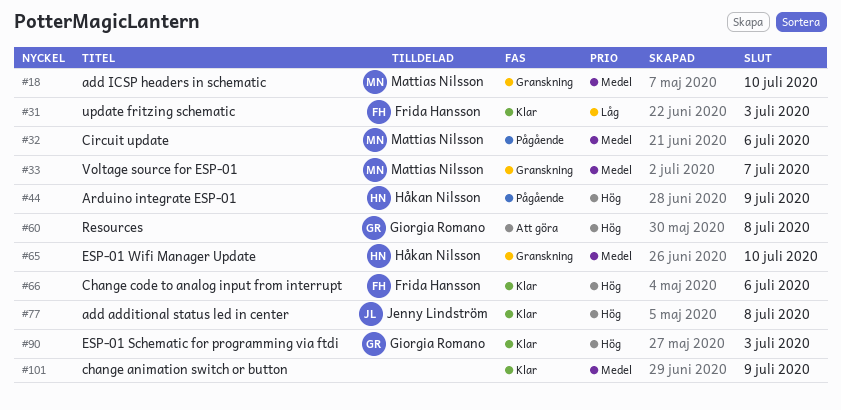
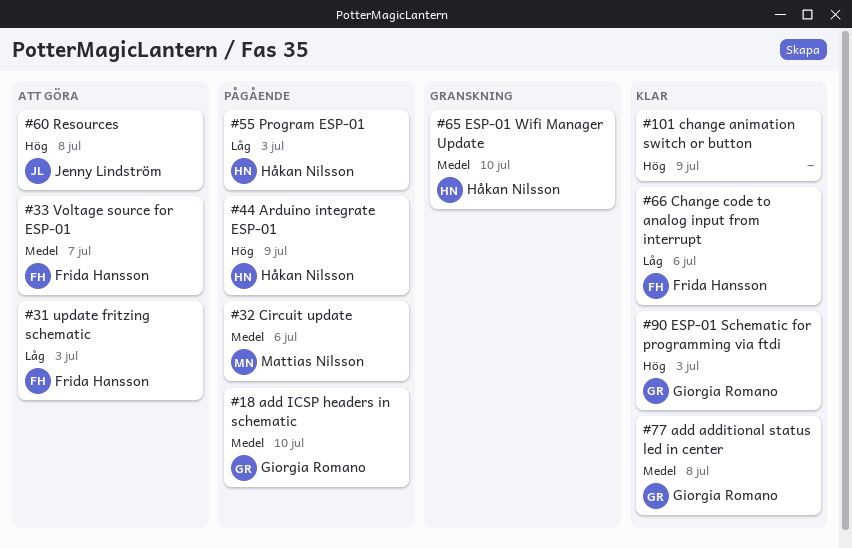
#18, status: Granskning -> Pågående
#18, owner: Mattias Nilsson -> Giorgia Romano
#31, status: Klar -> Att göra
#33, status: Granskning -> Att göra
#33, owner: Mattias Nilsson -> Frida Hansson
#55: none -> present
#60, owner: Giorgia Romano -> Jenny Lindström
#66, priority: Hög -> Låg
#77, owner: Jenny Lindström -> Giorgia Romano
#77, priority: Hög -> Medel
#101, priority: Medel -> Hög

